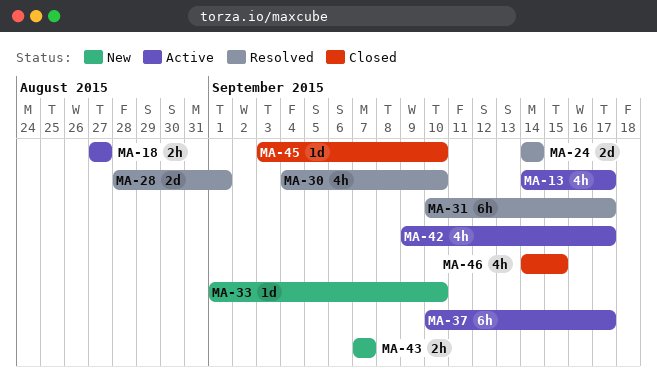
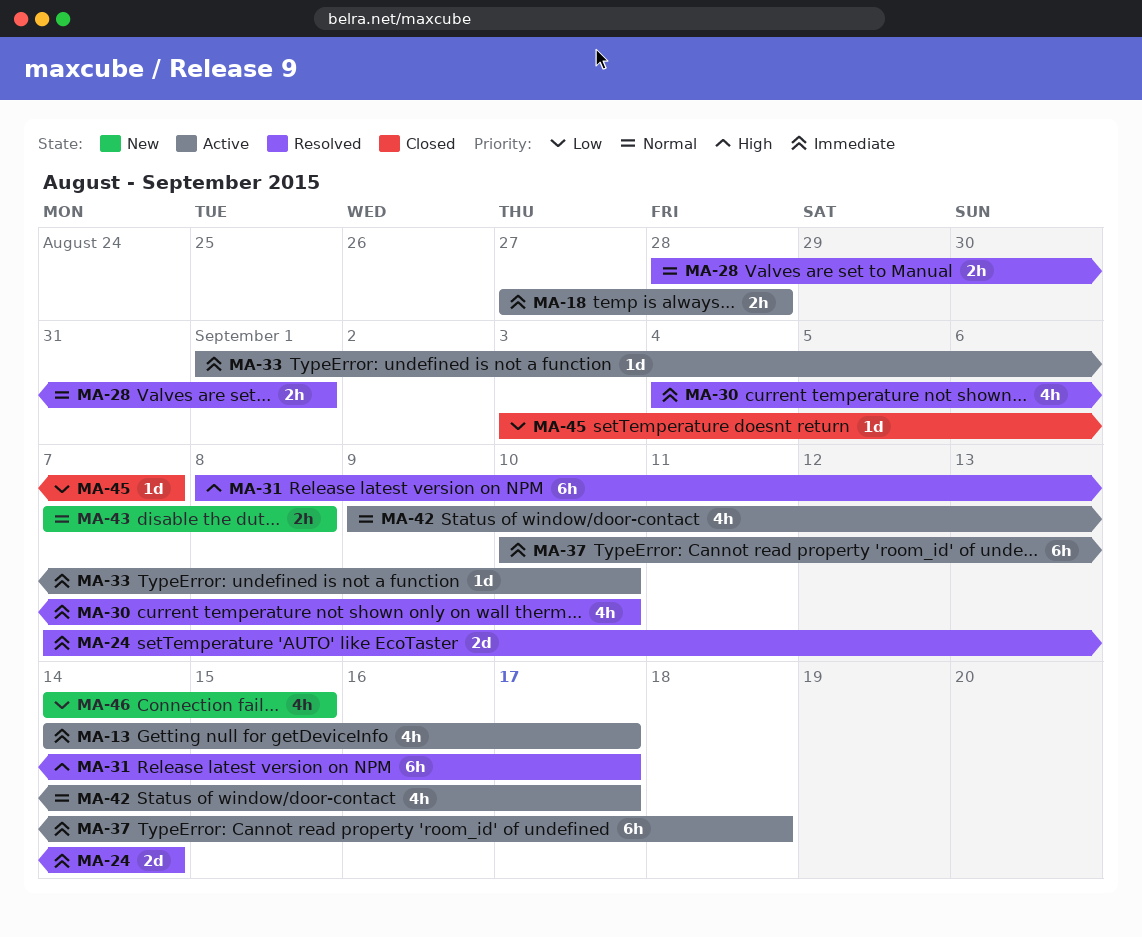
MA-18, due: Aug 27 -> Aug 28
MA-24, start: Sep 14 -> Sep 7
MA-28, estimate: 2d -> 2h
MA-31, start: Sep 10 -> Sep 8
MA-33, status: New -> Active
MA-37, due: Sep 17 -> Sep 18
MA-43, due: Sep 7 -> Sep 8
MA-45, due: Sep 10 -> Sep 7
MA-46, status: Closed -> New

